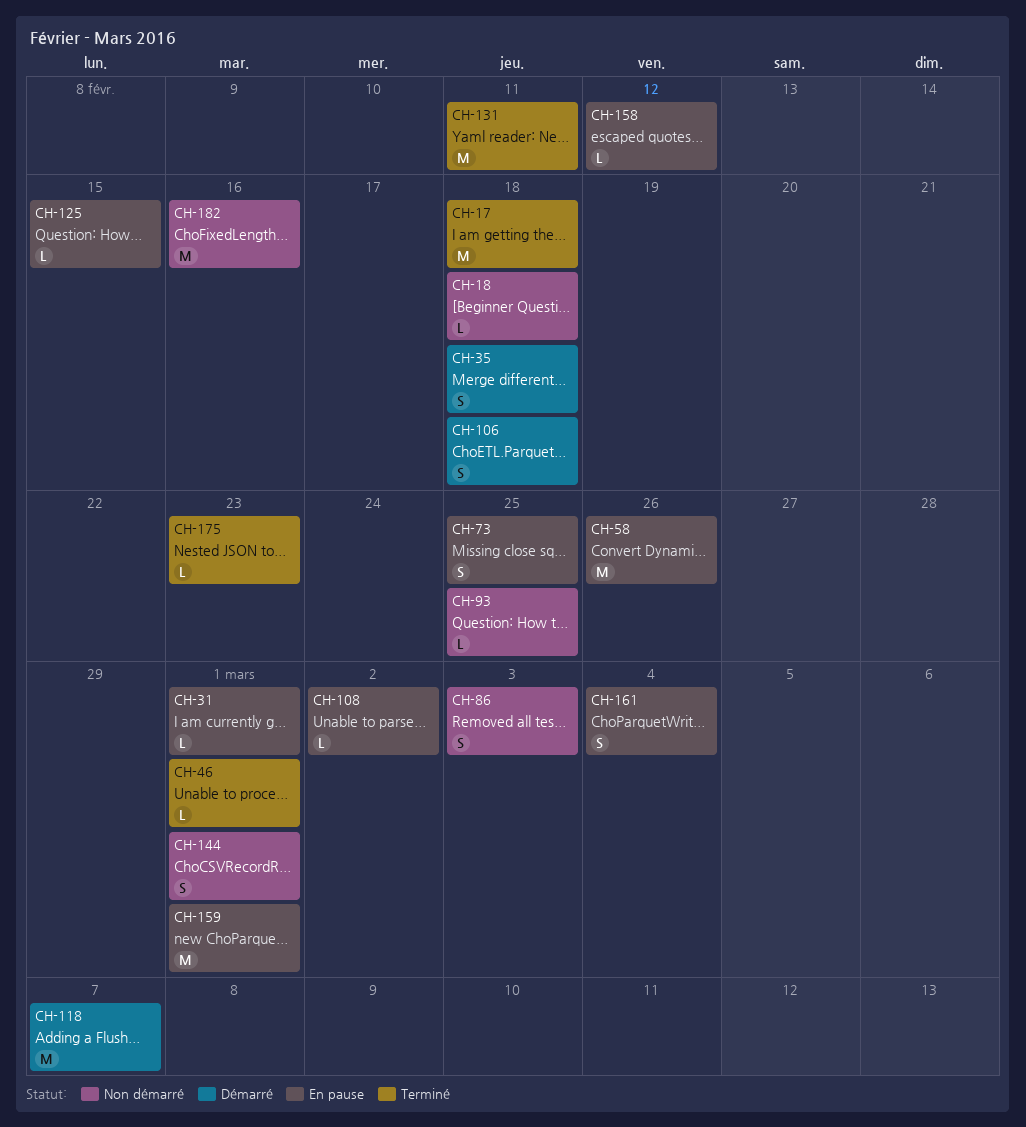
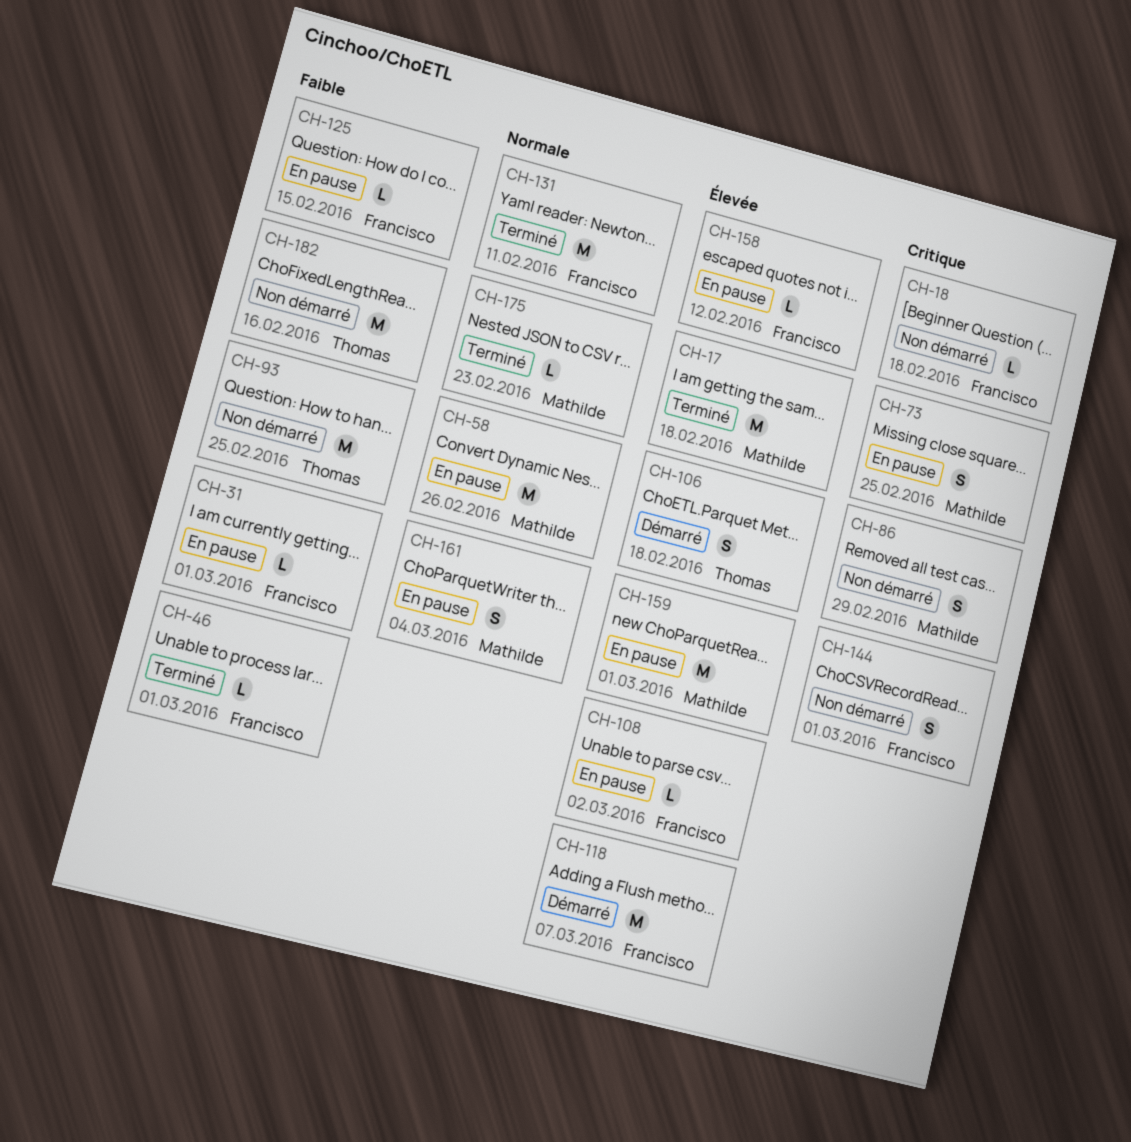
CH-35: present -> none
CH-86, due: Mar 3 -> Feb 29
CH-93, estimate: L -> M

